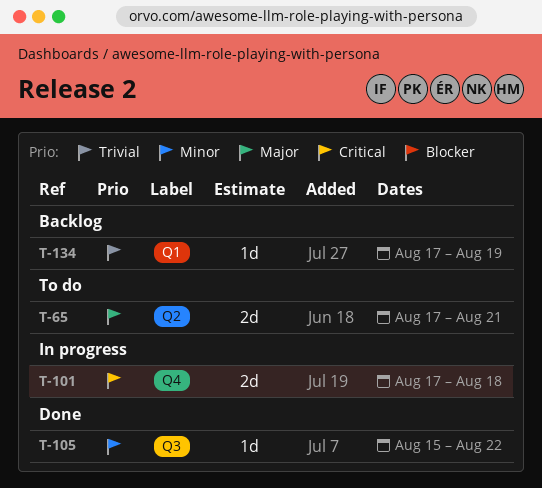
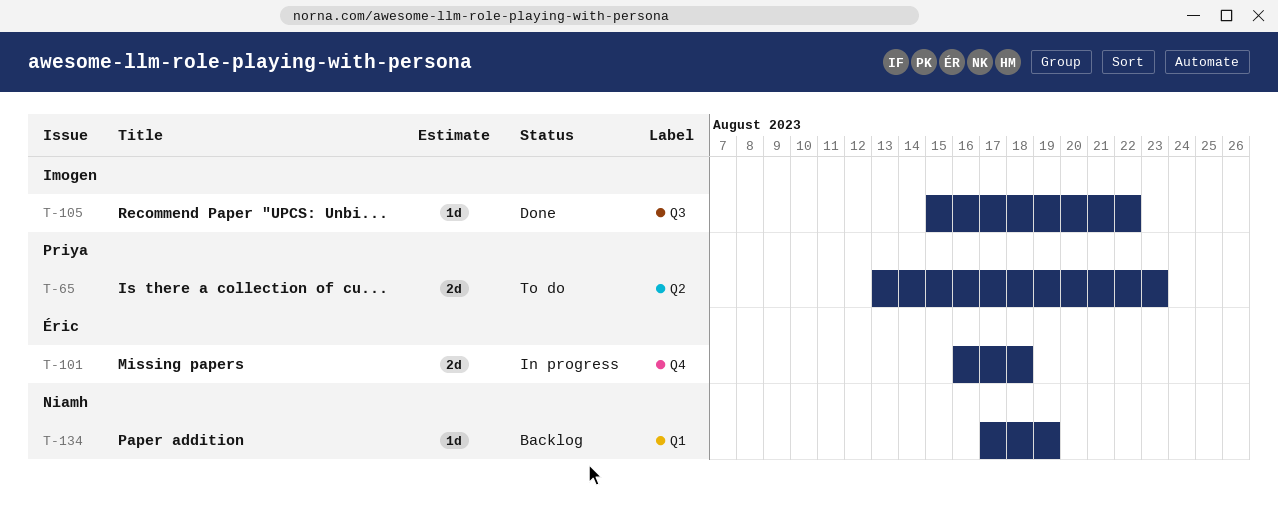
T-65, start: Aug 17 -> Aug 13
T-65, due: Aug 21 -> Aug 23
T-101, start: Aug 17 -> Aug 16

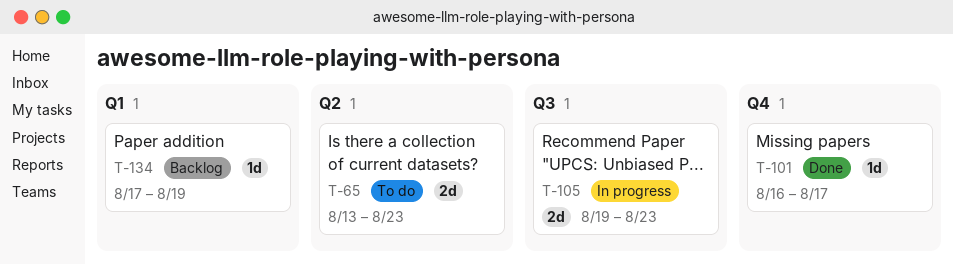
T-101, status: In progress -> Done
T-101, estimate: 2d -> 1d
T-101, due: Aug 18 -> Aug 17
T-105, status: Done -> In progress
T-105, estimate: 1d -> 2d
T-105, start: Aug 15 -> Aug 19
T-105, due: Aug 22 -> Aug 23

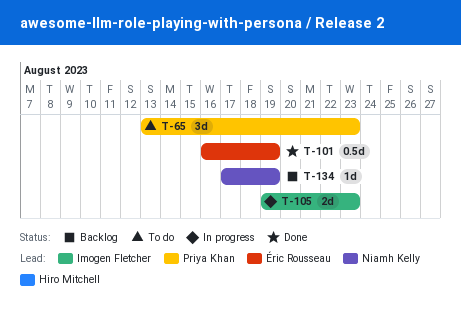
T-65, estimate: 2d -> 3d
T-101, estimate: 1d -> 0.5d
T-101, due: Aug 17 -> Aug 19

